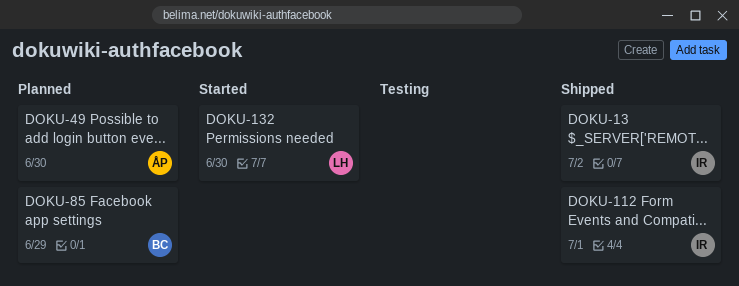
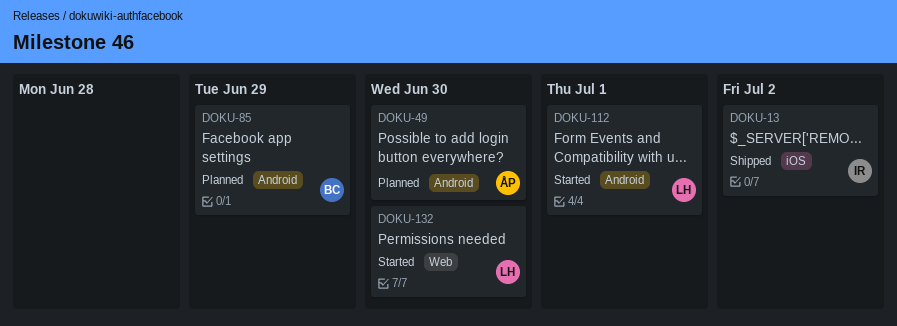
DOKU-112, status: Shipped -> Started
DOKU-112, owner: IR -> LH

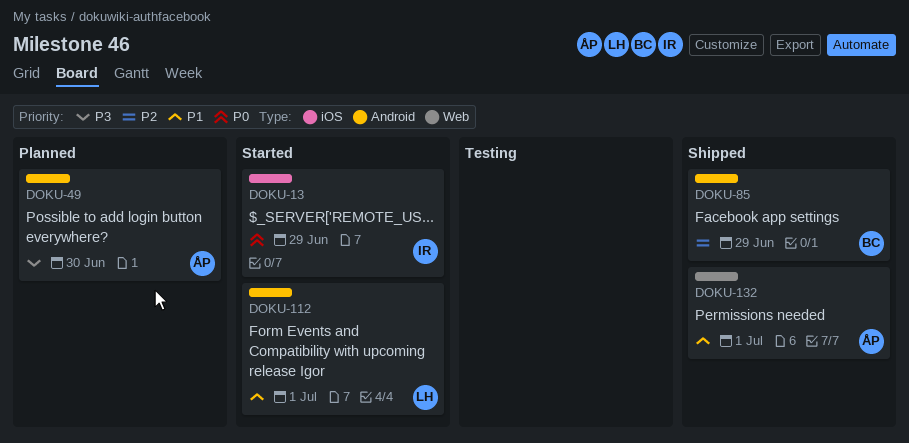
DOKU-13, status: Shipped -> Started
DOKU-13, due: Jul 2 -> Jun 29
DOKU-85, status: Planned -> Shipped
DOKU-132, status: Started -> Shipped
DOKU-132, owner: LH -> ÅP
DOKU-132, due: Jun 30 -> Jul 1

